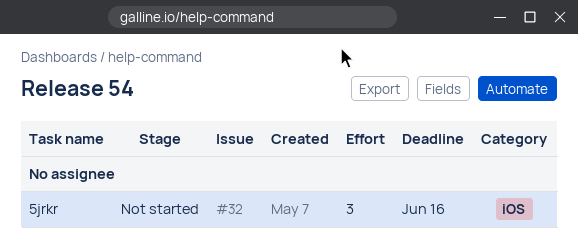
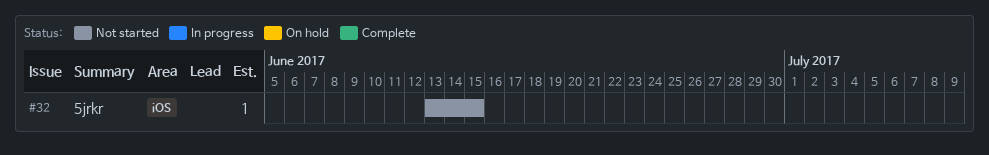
#32, estimate: 3 -> 1
#32, due: Jun 16 -> Jun 15

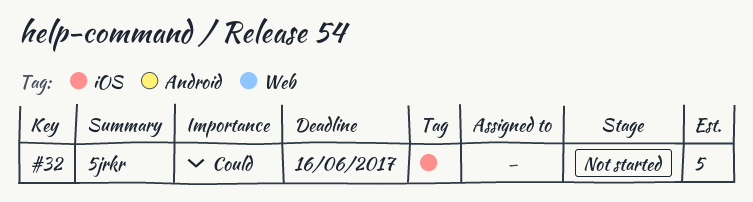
#32, estimate: 1 -> 5
#32, due: Jun 15 -> Jun 16

